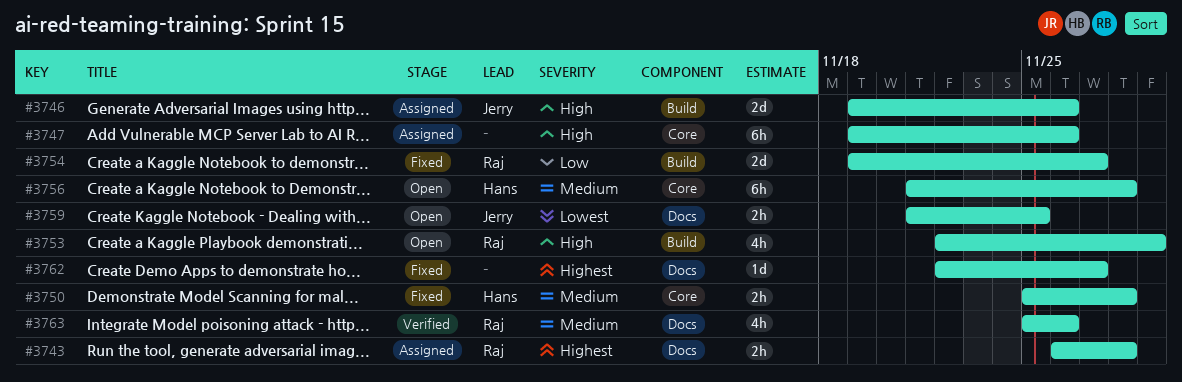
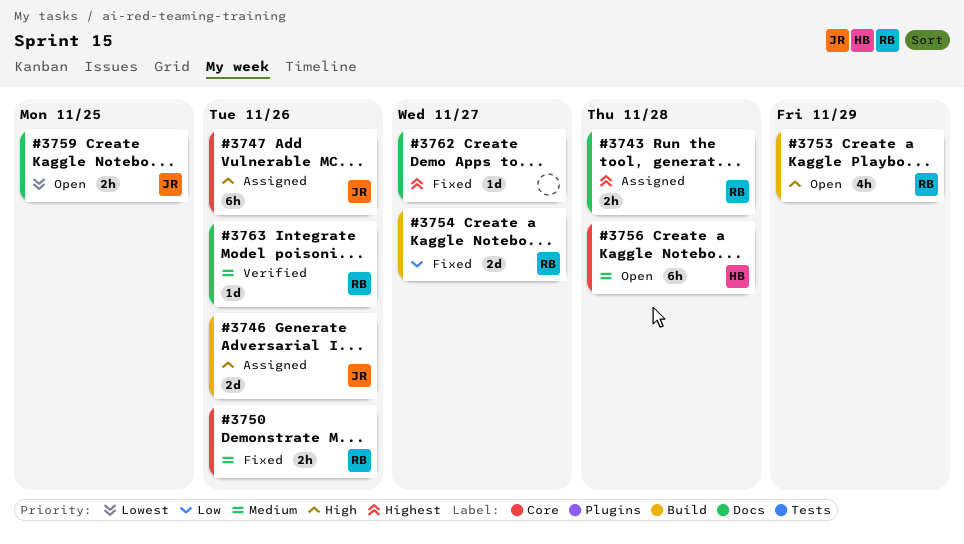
#3747, owner: none -> Jerry
#3750, owner: Hans -> Raj
#3750, due: Nov 28 -> Nov 26
#3763, estimate: 4h -> 1d

